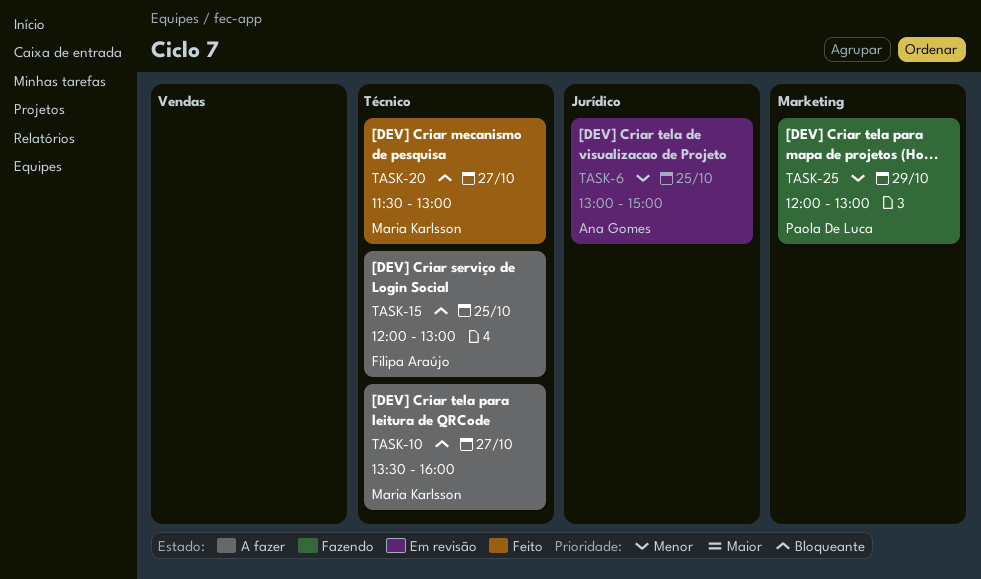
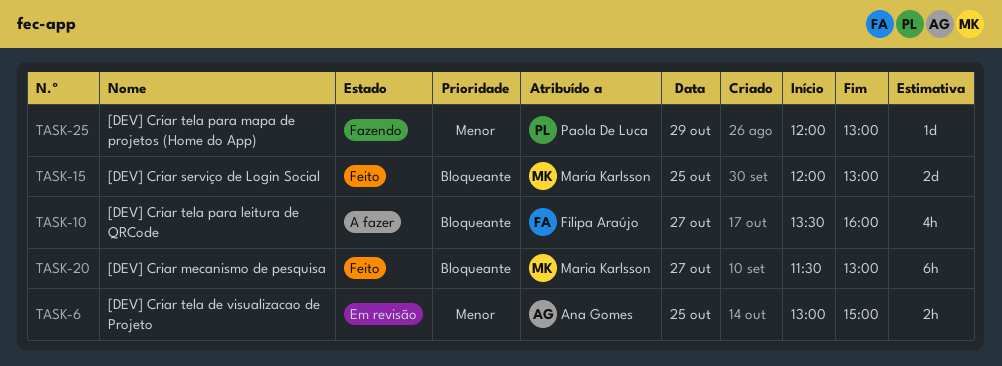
TASK-10, owner: Maria Karlsson -> Filipa Araújo
TASK-15, status: A fazer -> Feito
TASK-15, owner: Filipa Araújo -> Maria Karlsson

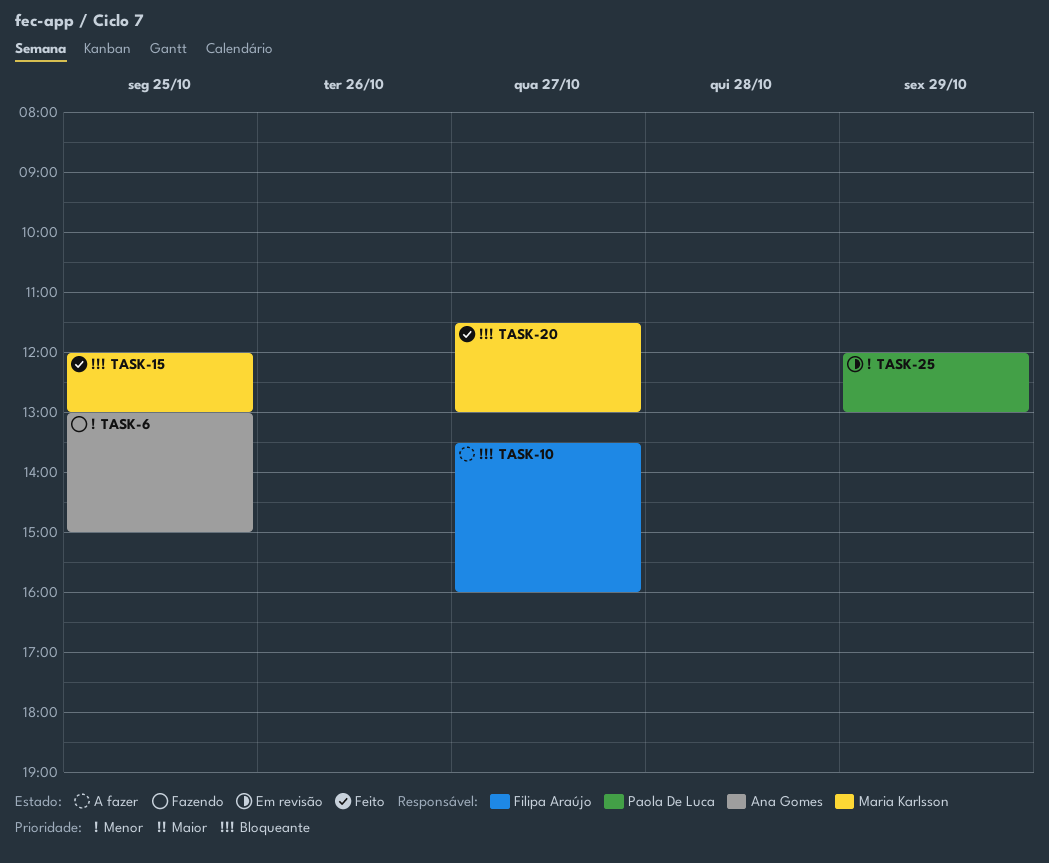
TASK-6, status: Em revisão -> Fazendo
TASK-25, status: Fazendo -> Em revisão

